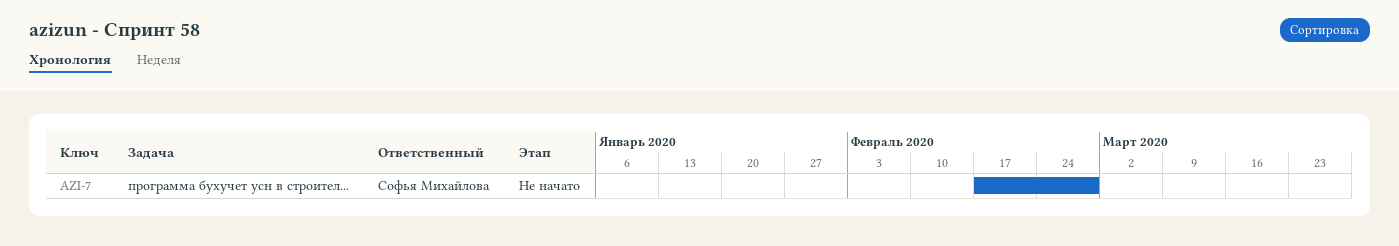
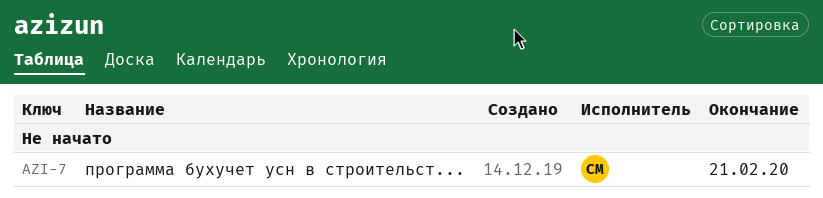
AZI-7, due: Feb 28 -> Feb 21

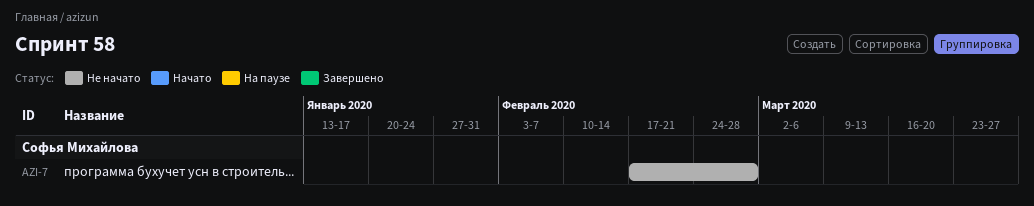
AZI-7, due: Feb 21 -> Feb 28

